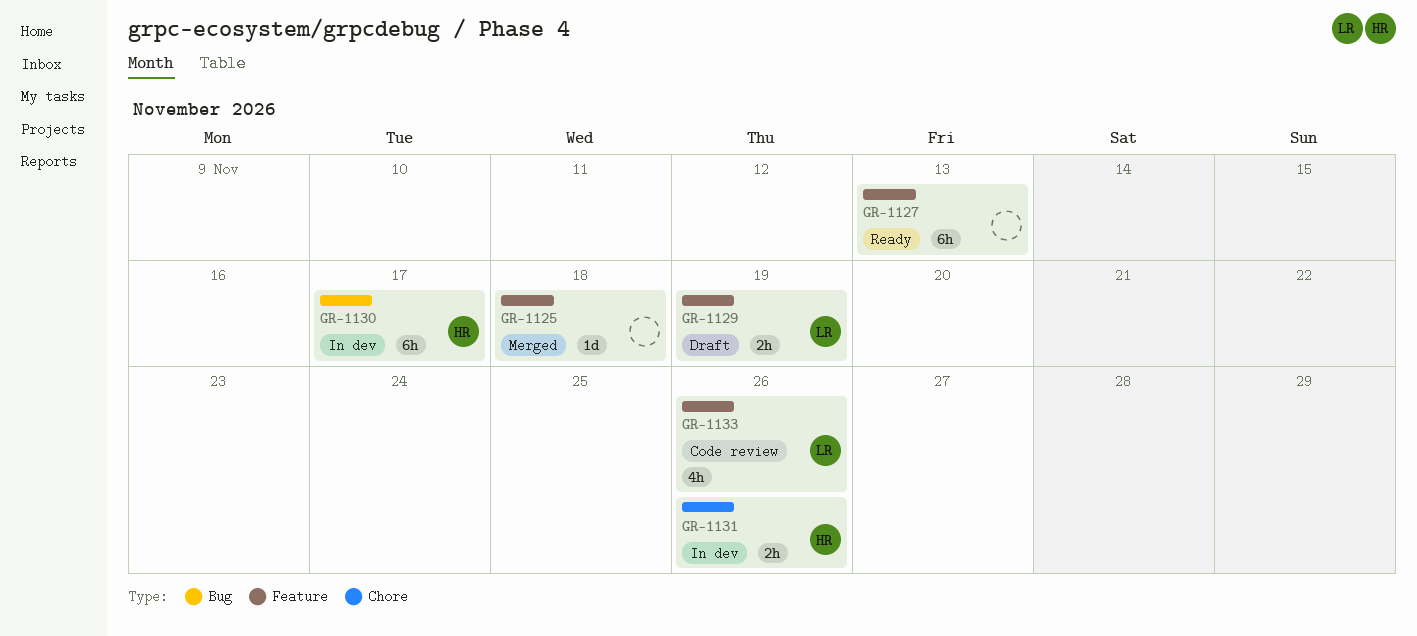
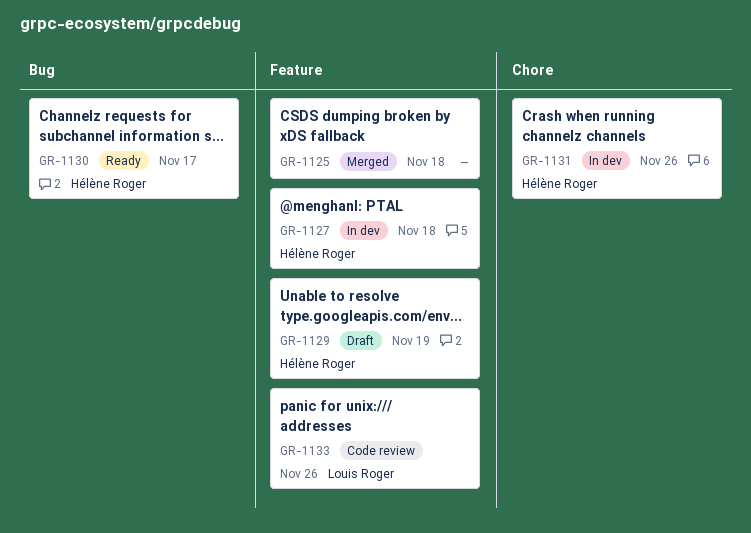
GR-1127, status: Ready -> In dev
GR-1127, owner: none -> Hélène Roger
GR-1127, due: Nov 13 -> Nov 18
GR-1129, owner: Louis Roger -> Hélène Roger
GR-1130, status: In dev -> Ready

